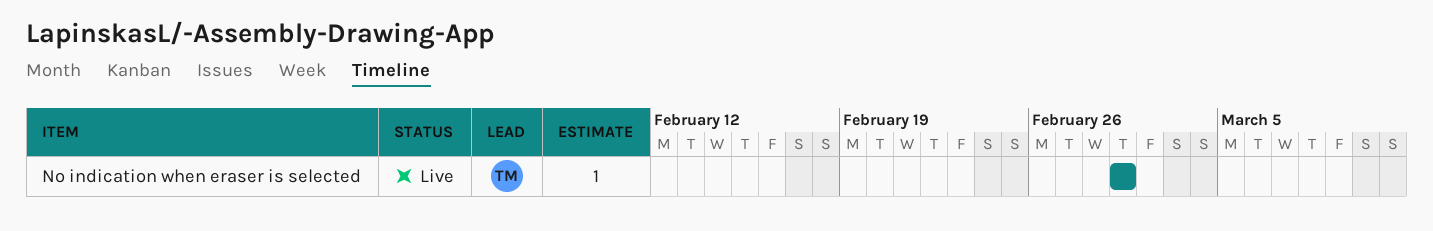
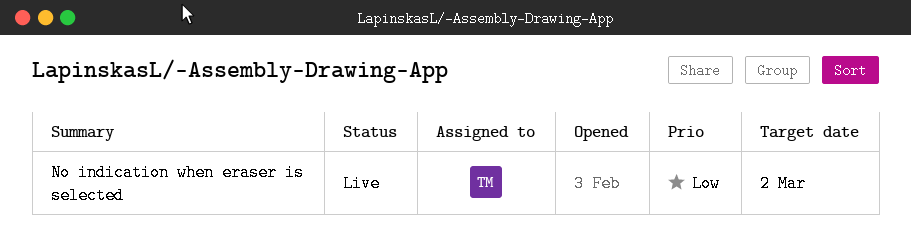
No indication when eraser is selected, due: Mar 1 -> Mar 2

